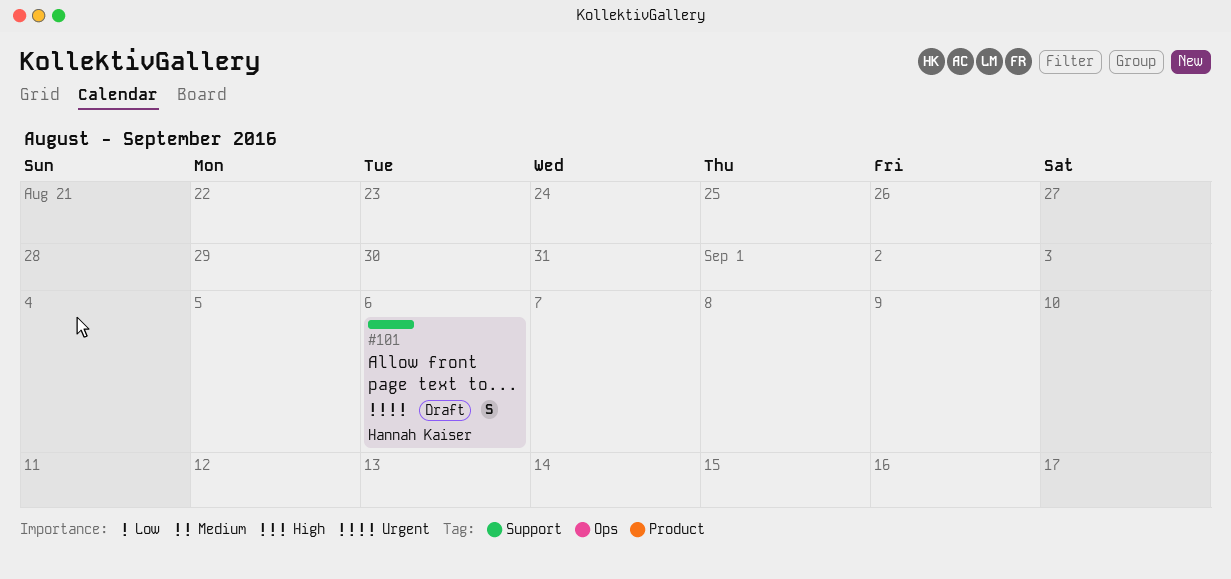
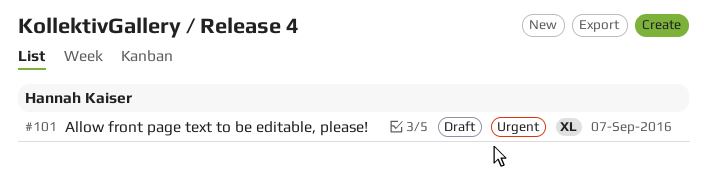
#101, estimate: S -> XL
#101, due: Sep 6 -> Sep 7

